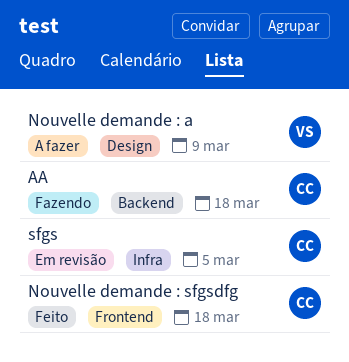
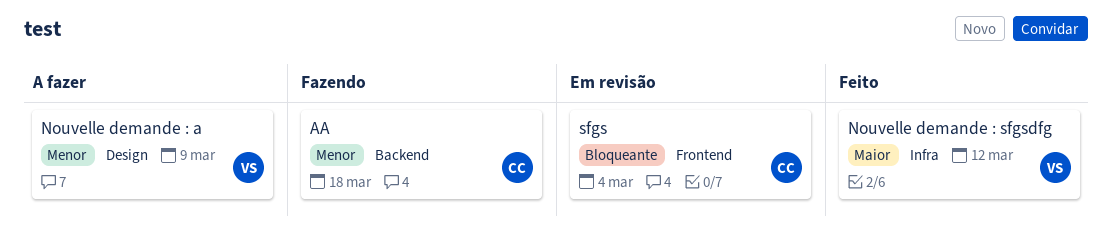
Nouvelle demande : sfgsdfg, owner: CC -> VS
Nouvelle demande : sfgsdfg, label: Frontend -> Infra
Nouvelle demande : sfgsdfg, due: Mar 18 -> Mar 12
sfgs, label: Infra -> Frontend
sfgs, due: Mar 5 -> Mar 4

